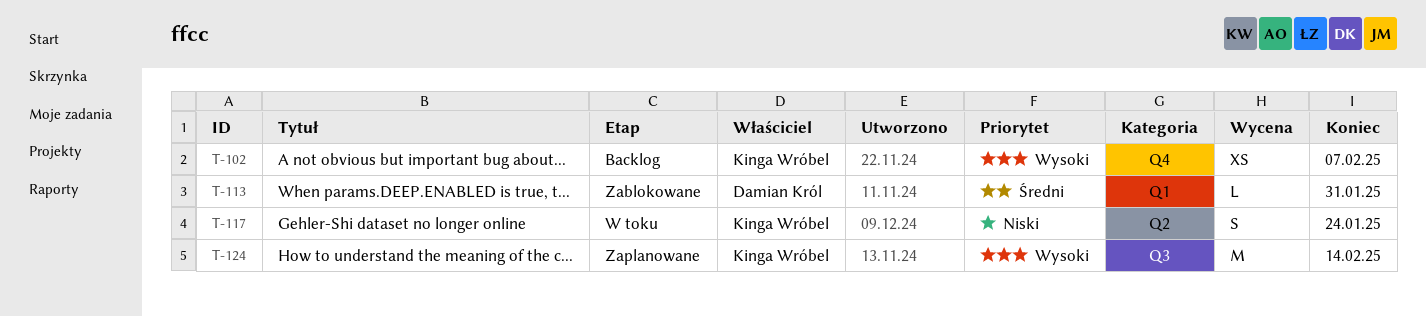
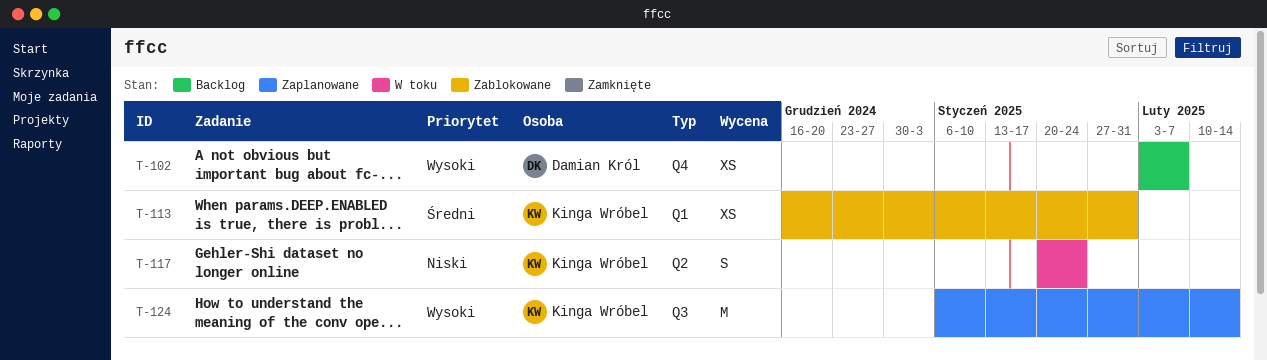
T-102, owner: Kinga Wróbel -> Damian Król
T-113, owner: Damian Król -> Kinga Wróbel
T-113, estimate: L -> XS

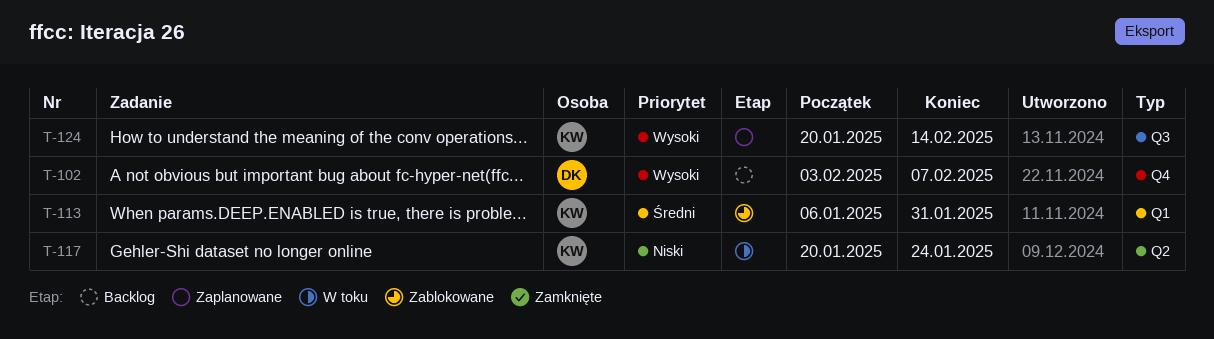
T-113, start: Dec 16 -> Jan 6
T-124, start: Jan 6 -> Jan 20

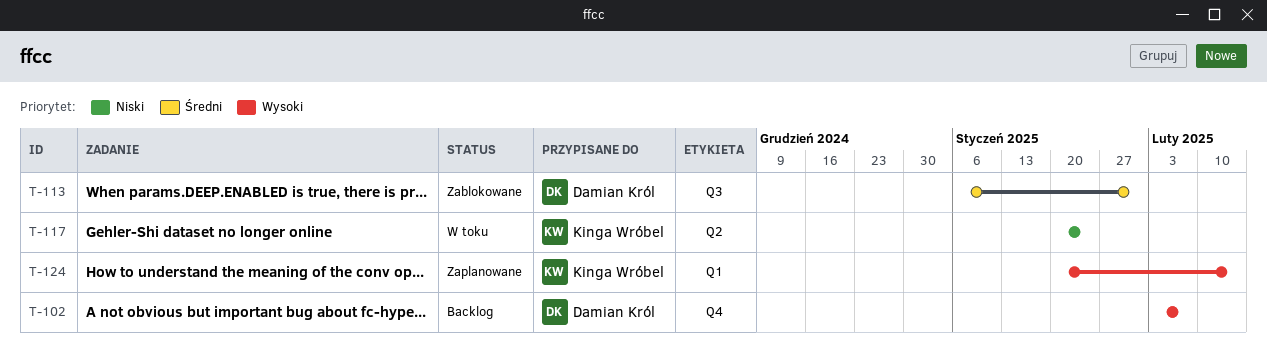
T-113, owner: Kinga Wróbel -> Damian Król
T-113, label: Q1 -> Q3
T-124, label: Q3 -> Q1

